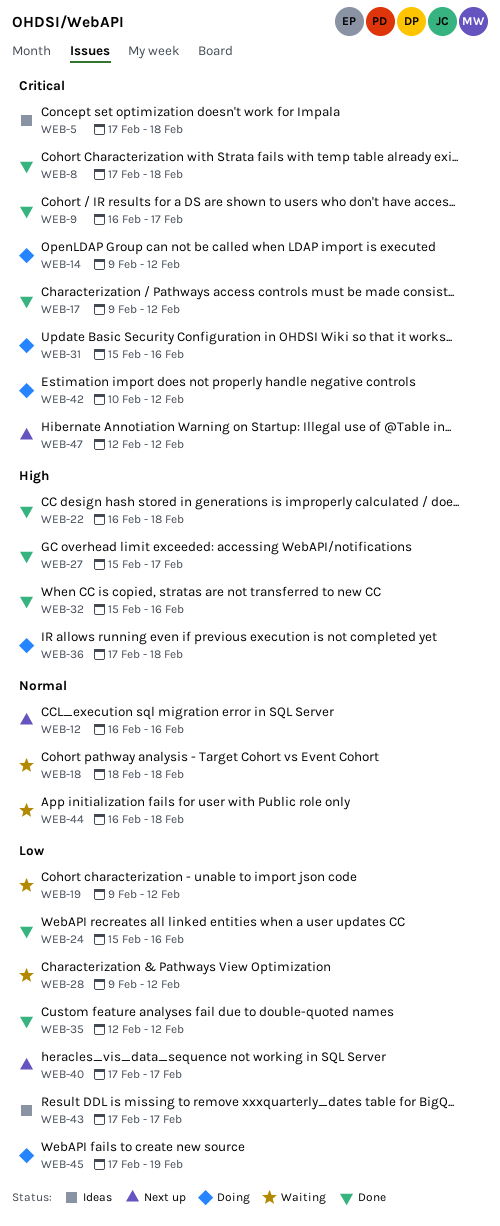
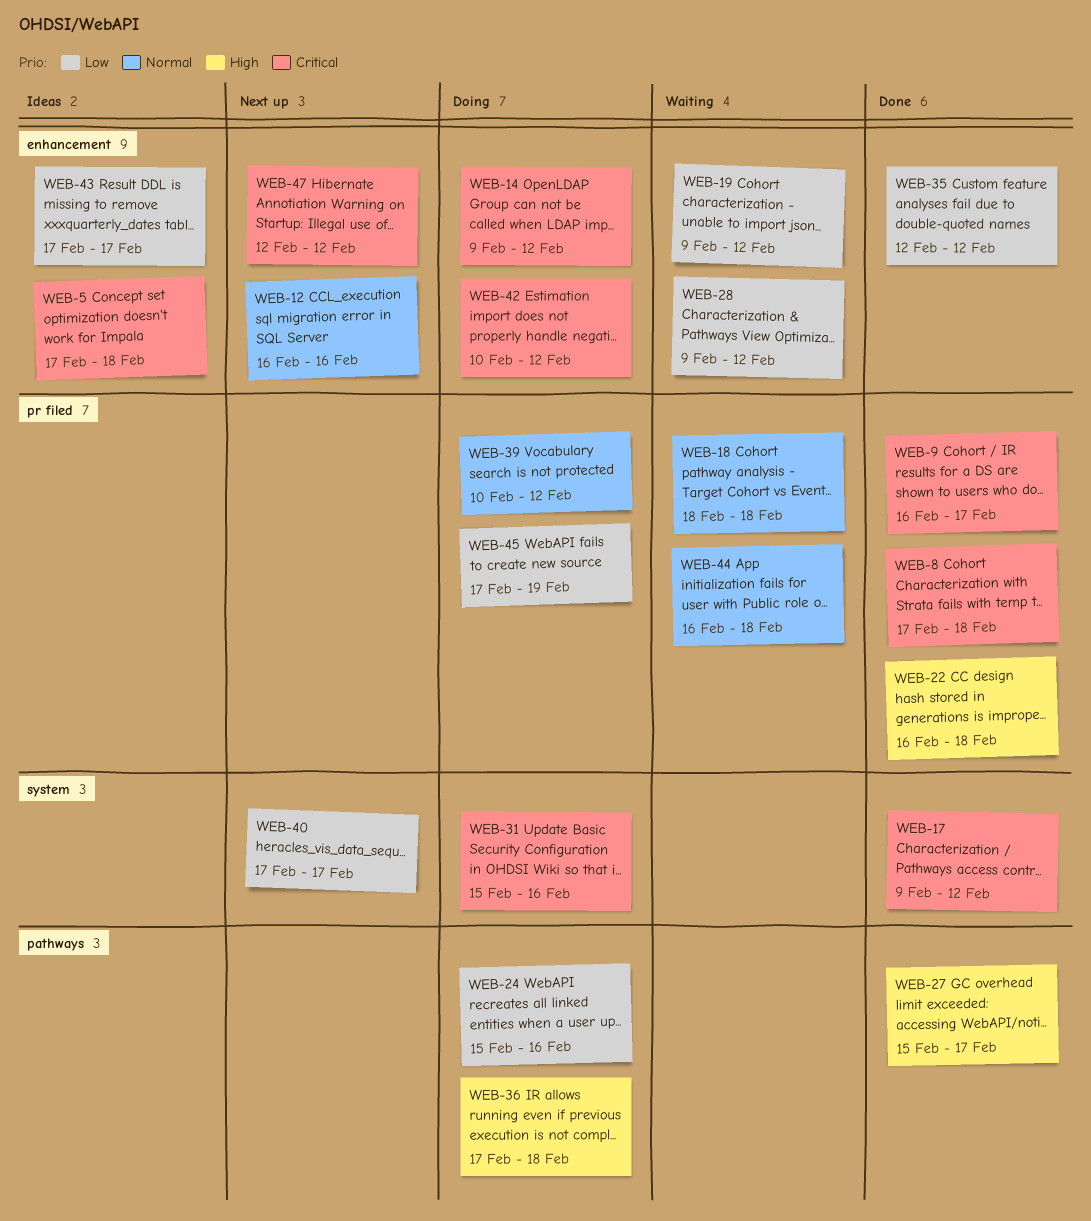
WEB-24, status: Done -> Doing
WEB-32: present -> none
WEB-39: none -> present

